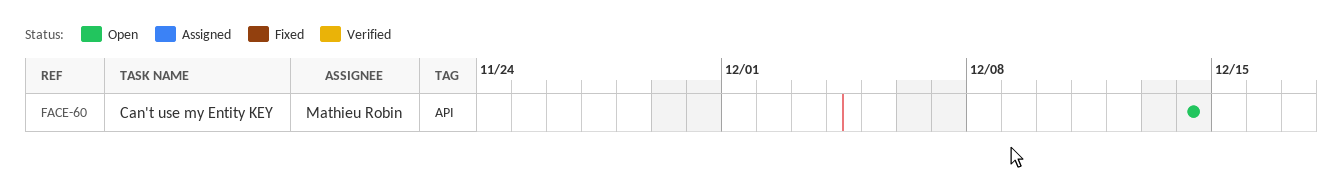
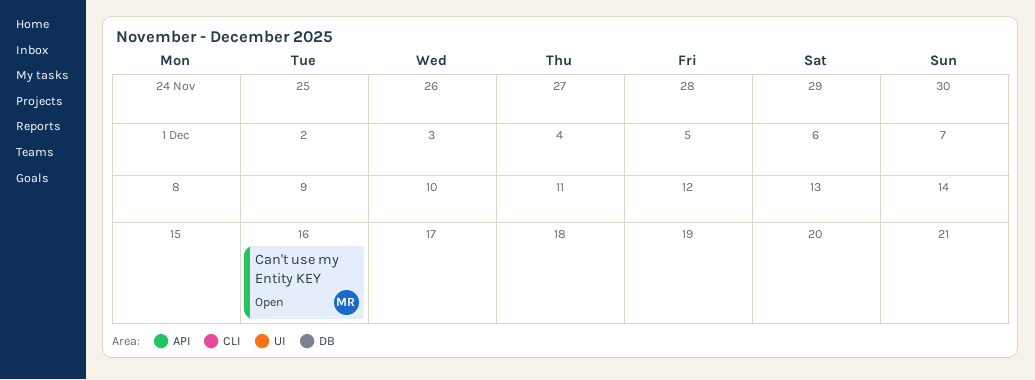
Can't use my Entity KEY, due: Dec 14 -> Dec 16

